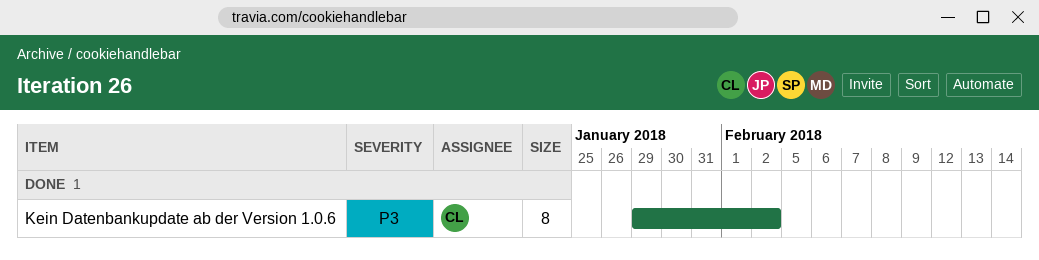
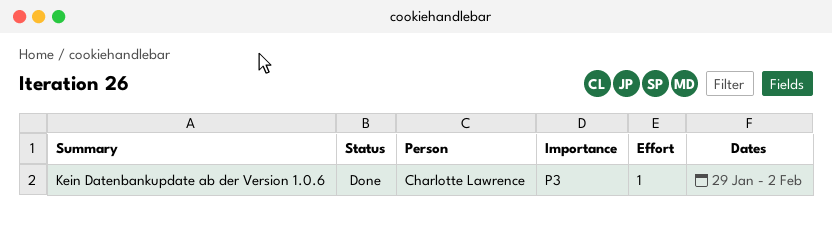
Kein Datenbankupdate ab der Version 1.0.6, estimate: 8 -> 1

